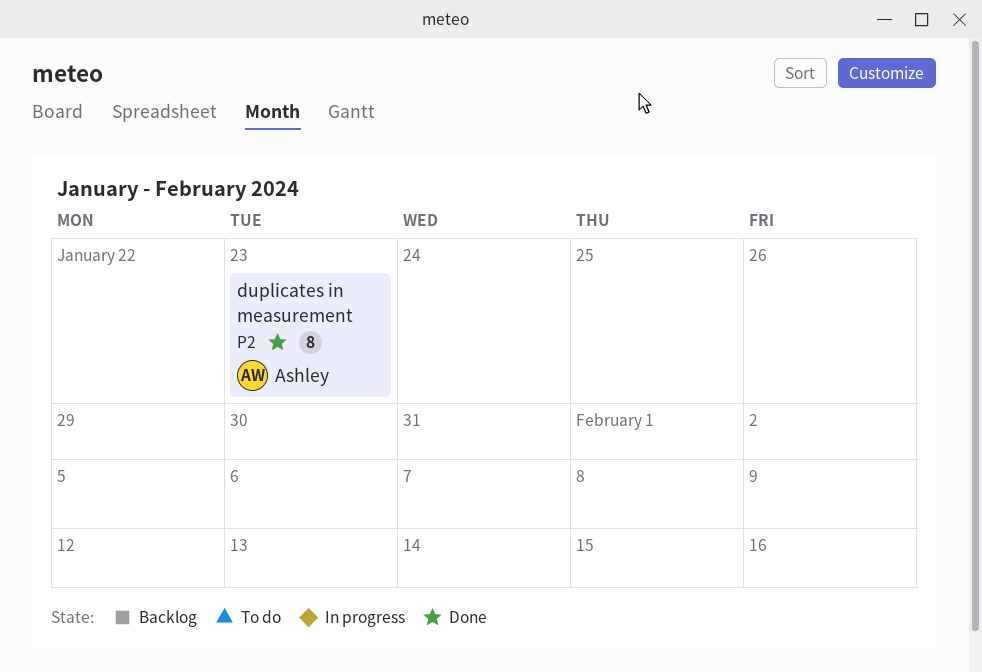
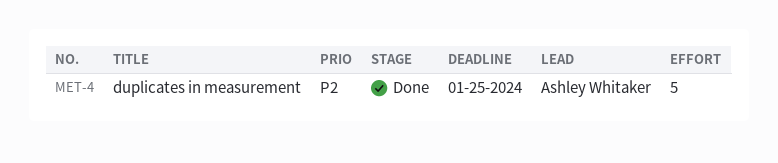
duplicates in measurement, estimate: 8 -> 5
duplicates in measurement, due: Jan 23 -> Jan 25

